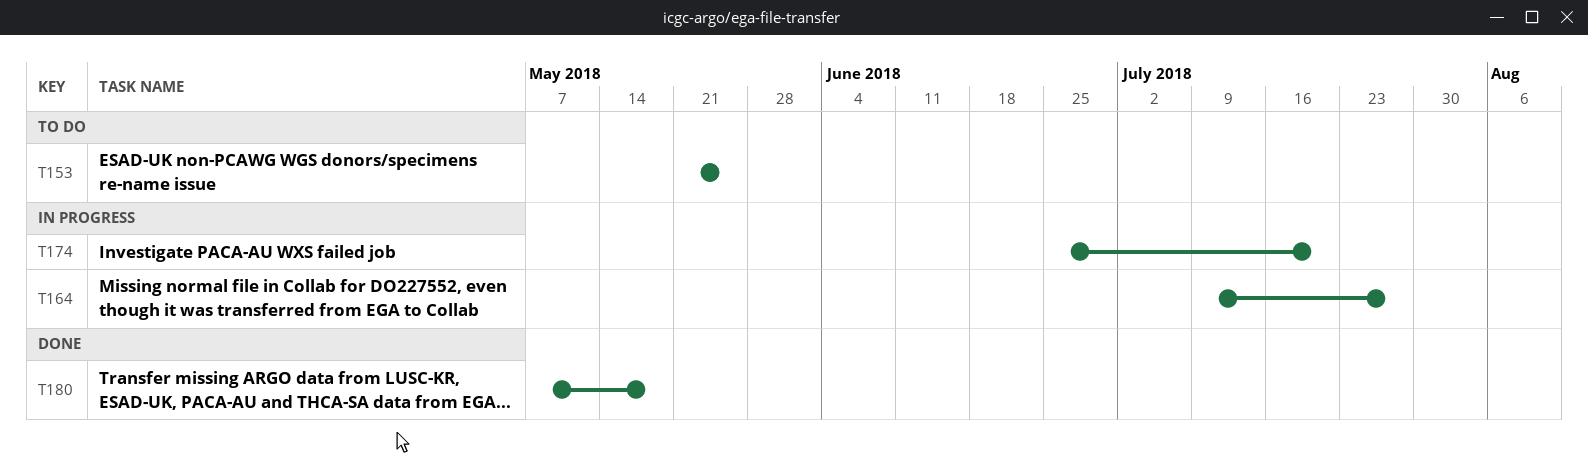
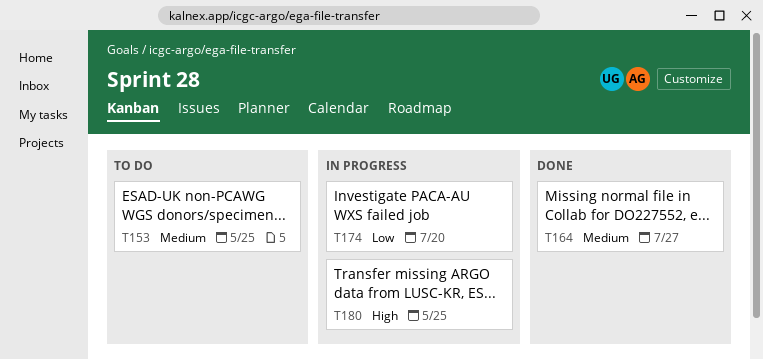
T164, status: In progress -> Done
T180, status: Done -> In progress
T180, due: May 18 -> May 25

